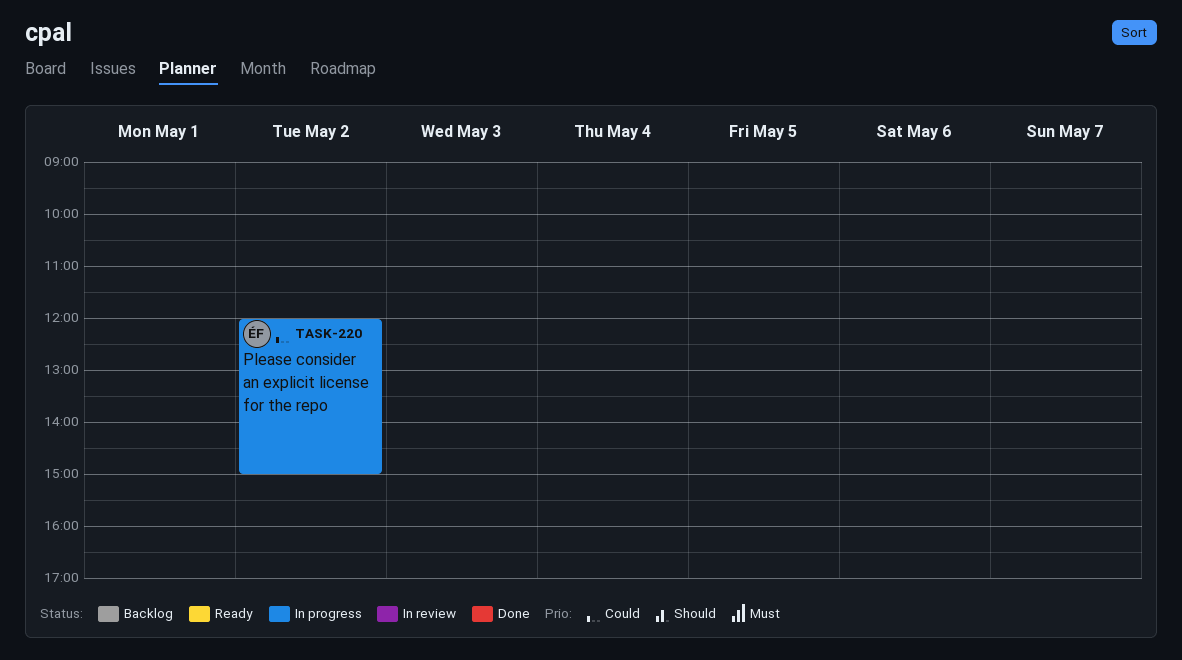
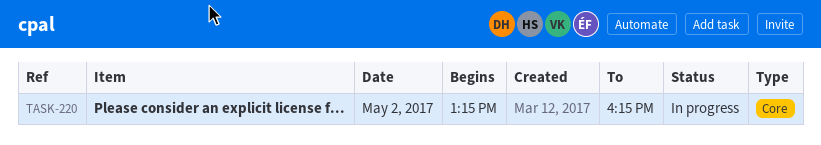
TASK-220, begins: 12:00 -> 13:15
TASK-220, ends: 15:00 -> 16:15

